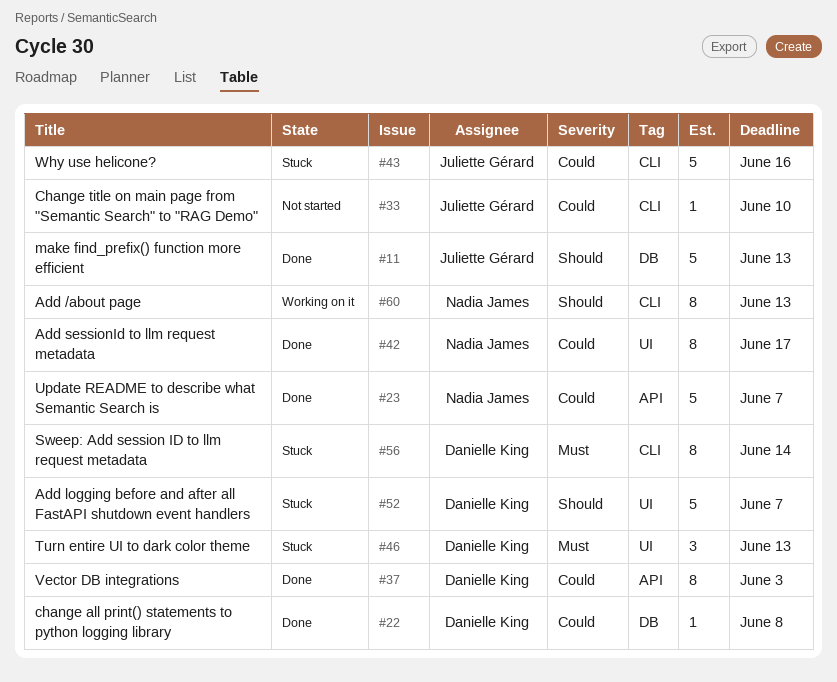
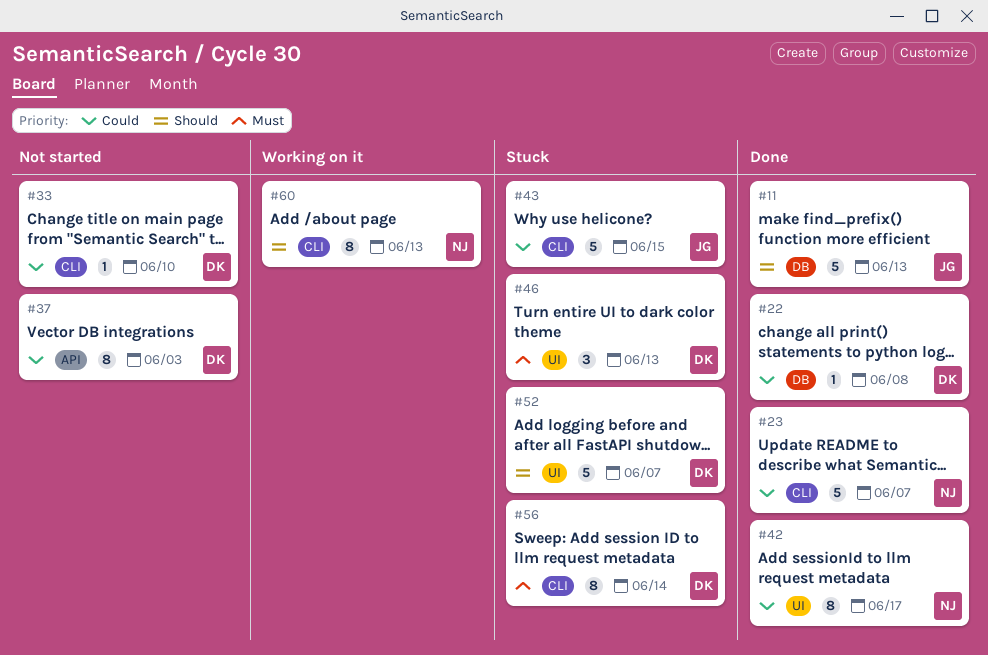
#23, label: API -> CLI
#33, owner: Juliette Gérard -> Danielle King
#37, status: Done -> Not started
#43, due: Jun 16 -> Jun 15

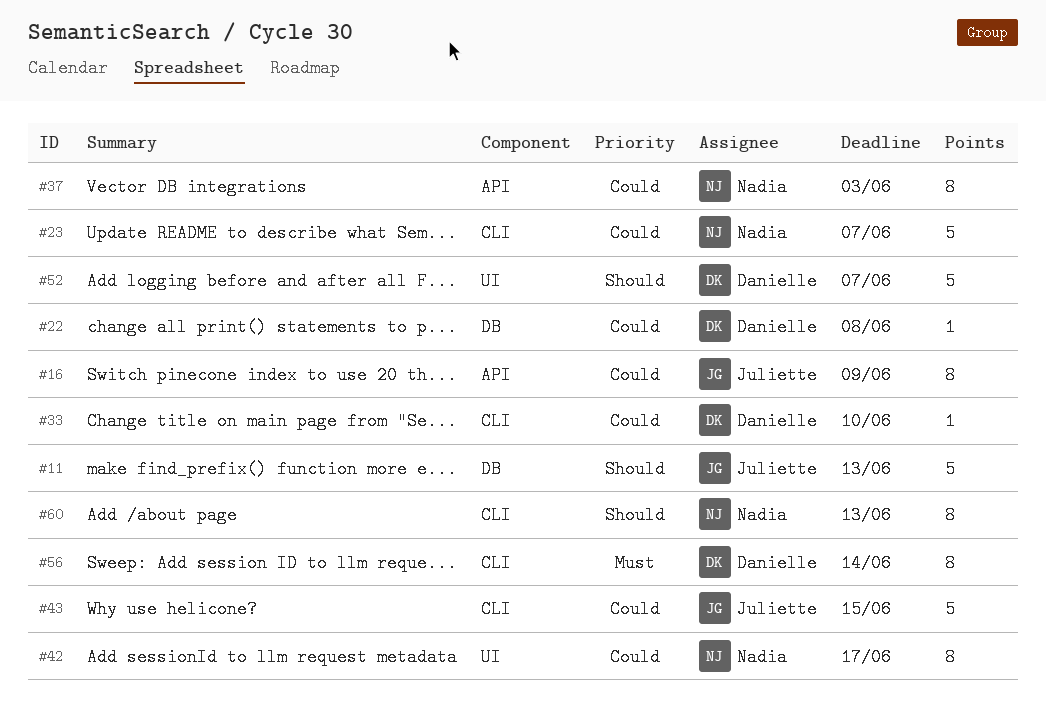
#16: none -> present
#37, owner: Danielle -> Nadia
#46: present -> none

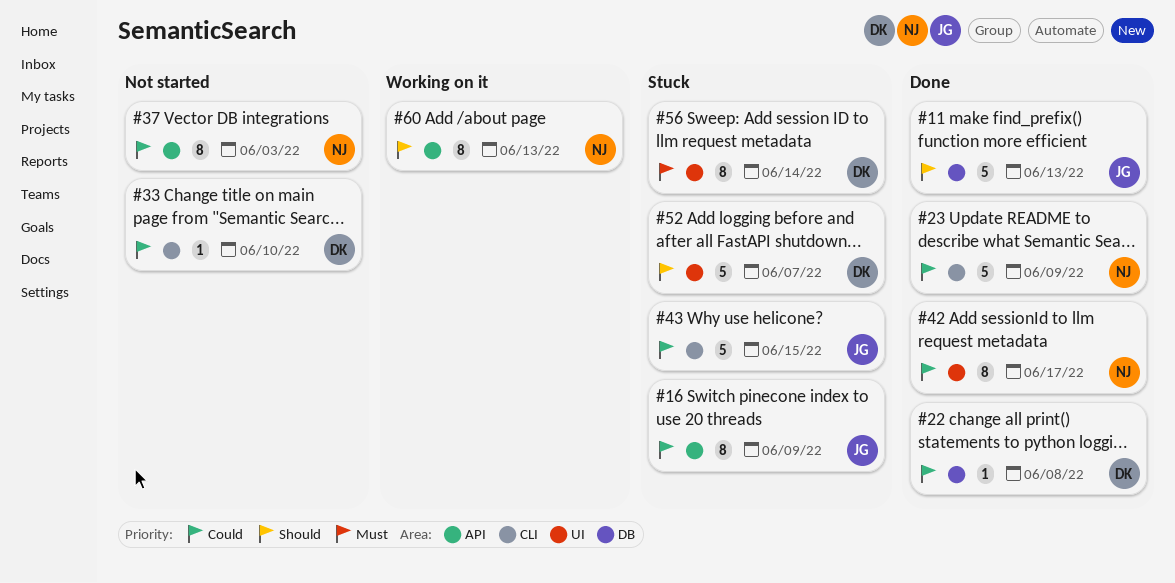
#23, due: Jun 7 -> Jun 9
#56, label: CLI -> UI
#60, label: CLI -> API

